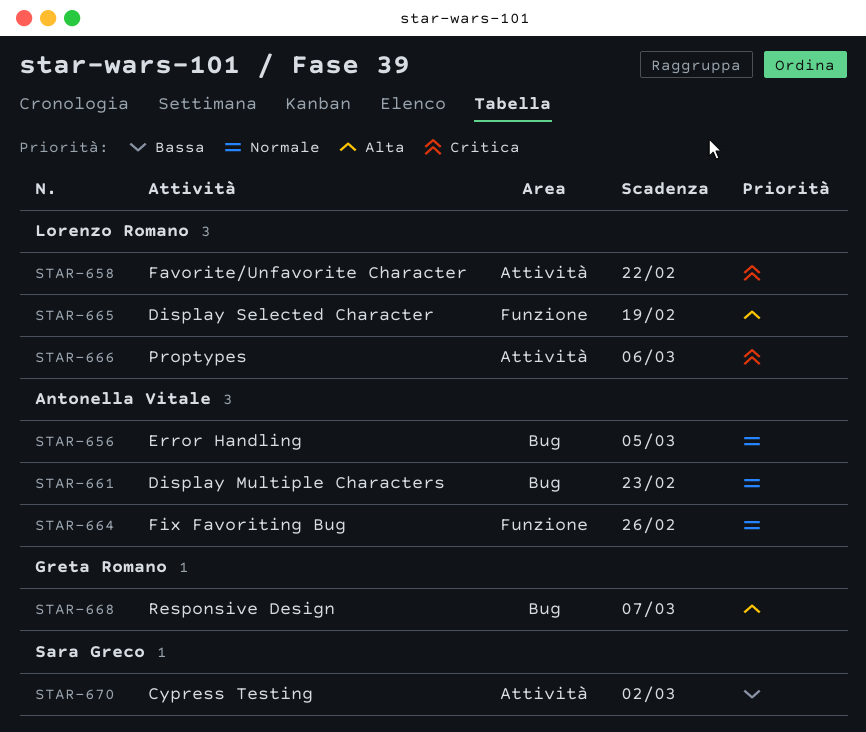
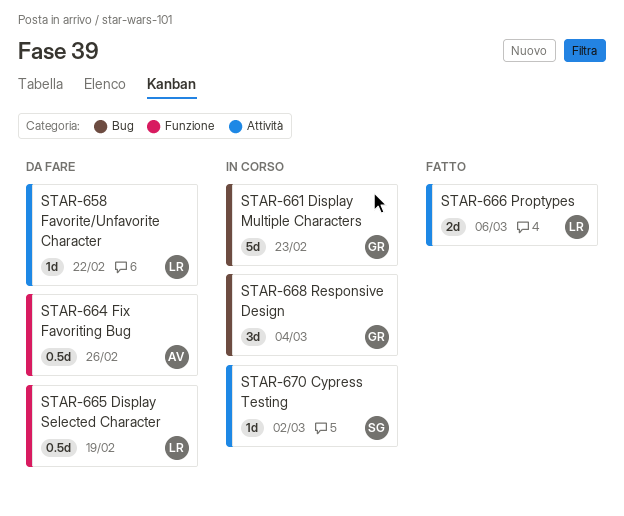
STAR-656: present -> none
STAR-661, owner: Antonella Vitale -> Greta Romano
STAR-668, due: Mar 7 -> Mar 4

